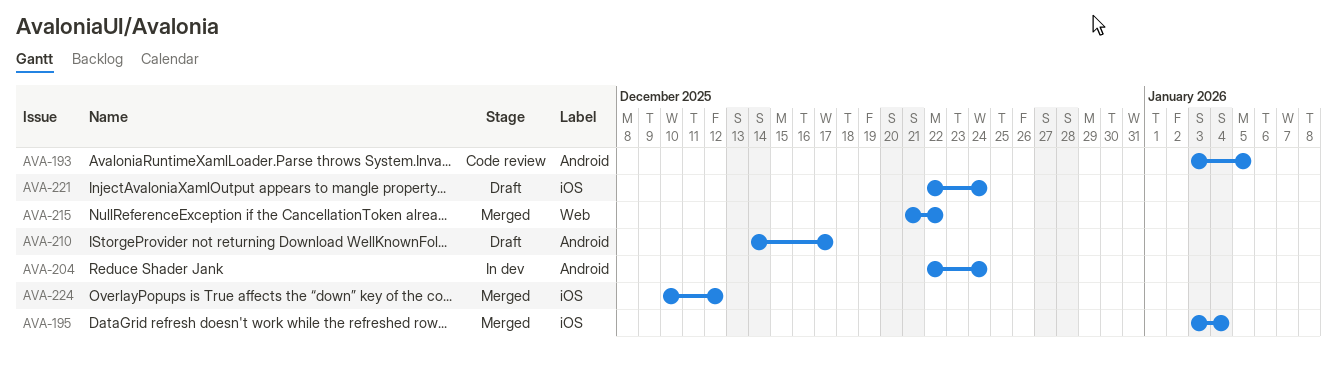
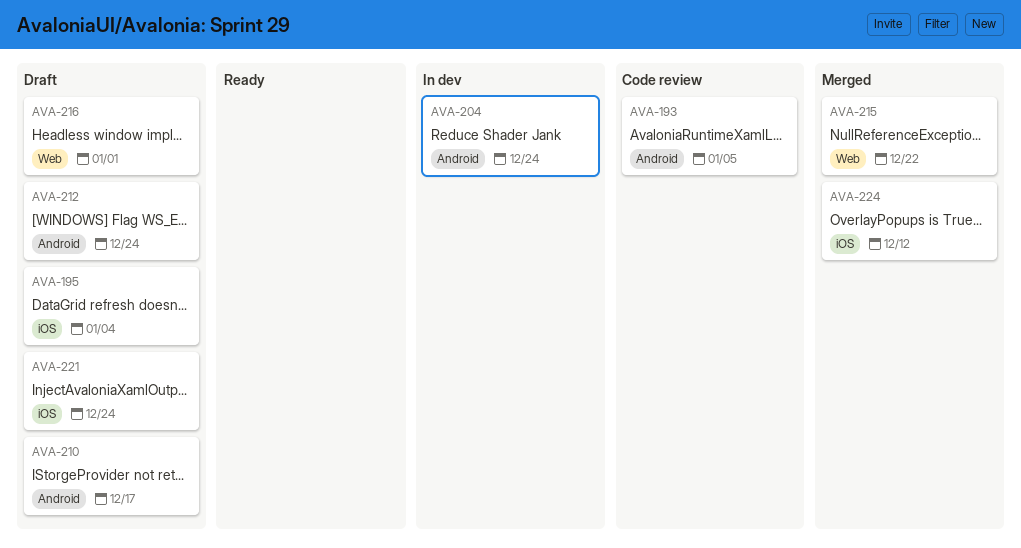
AVA-195, status: Merged -> Draft
AVA-212: none -> present
AVA-216: none -> present

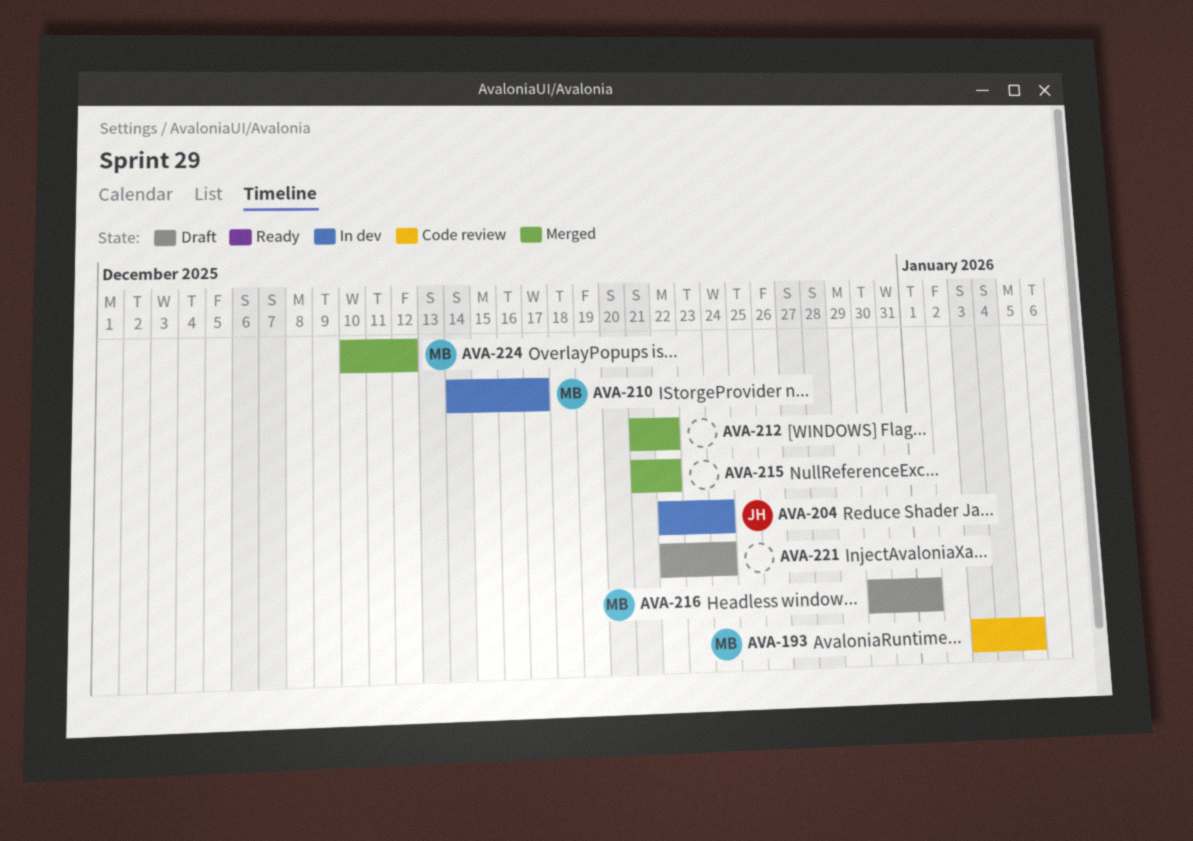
AVA-195: present -> none
AVA-210, status: Draft -> In dev
AVA-212, status: Draft -> Merged
AVA-212, due: Dec 24 -> Dec 22

